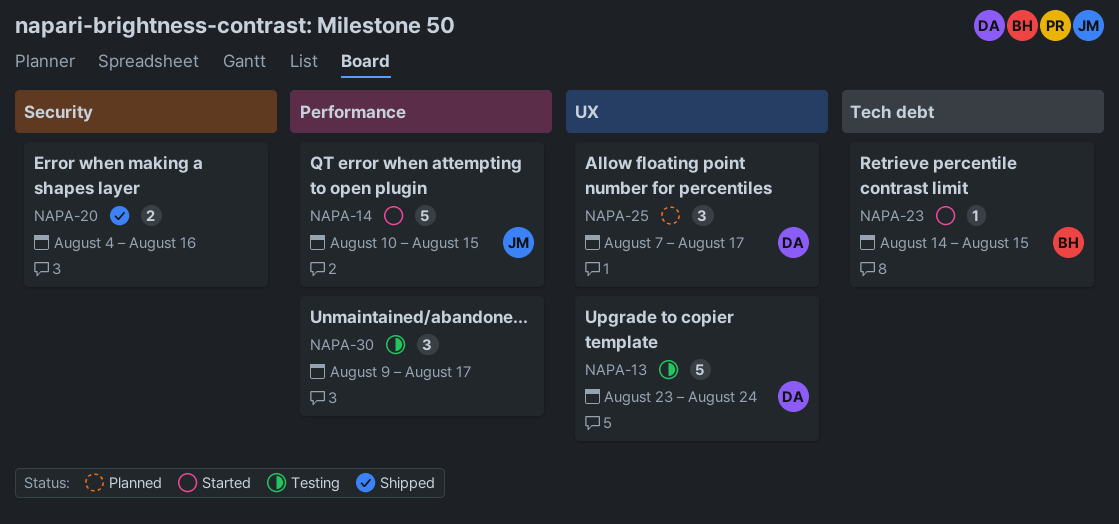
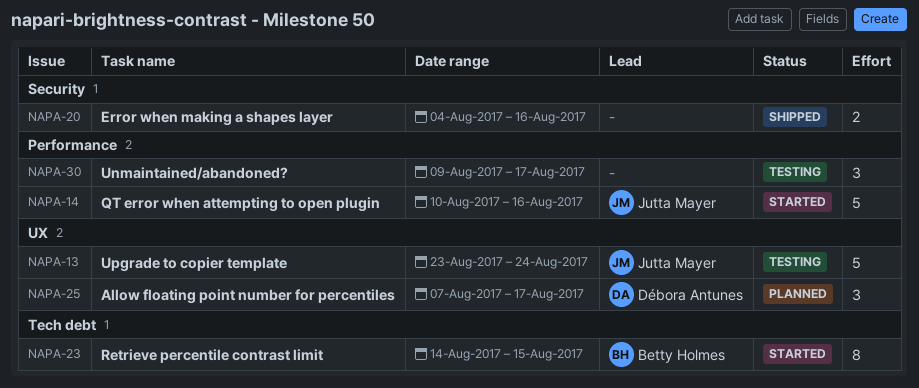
NAPA-13, owner: Débora Antunes -> Jutta Mayer
NAPA-14, due: Aug 15 -> Aug 16
NAPA-23, estimate: 1 -> 8

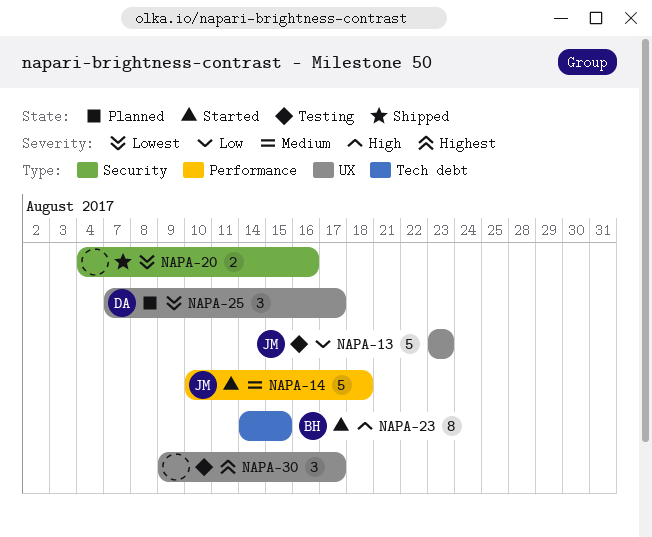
NAPA-13, due: Aug 24 -> Aug 23
NAPA-14, due: Aug 16 -> Aug 18
NAPA-30, label: Performance -> UX

